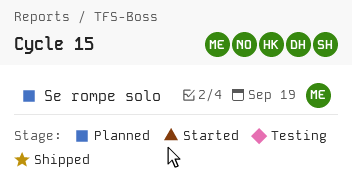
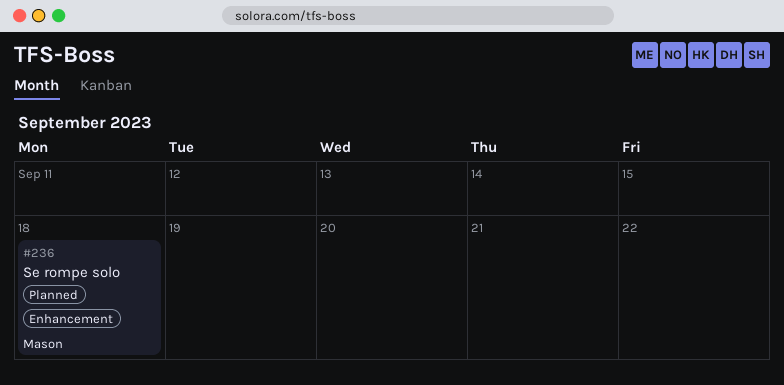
Se rompe solo, due: Sep 19 -> Sep 18

